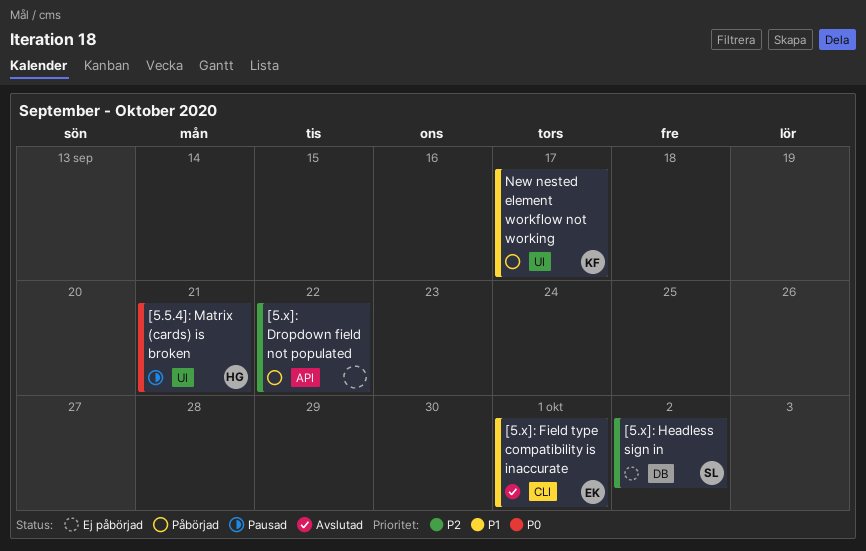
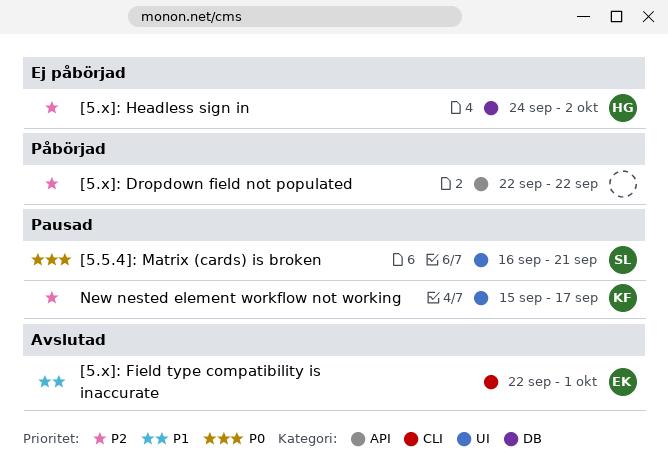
[5.5.4]: Matrix (cards) is broken, owner: HG -> SL
[5.x]: Headless sign in, owner: SL -> HG
New nested element workflow not working, status: Påbörjad -> Pausad
New nested element workflow not working, priority: P1 -> P2

